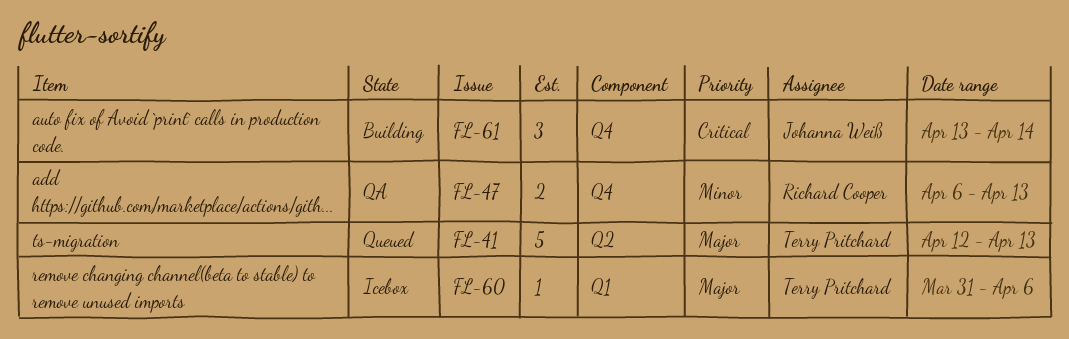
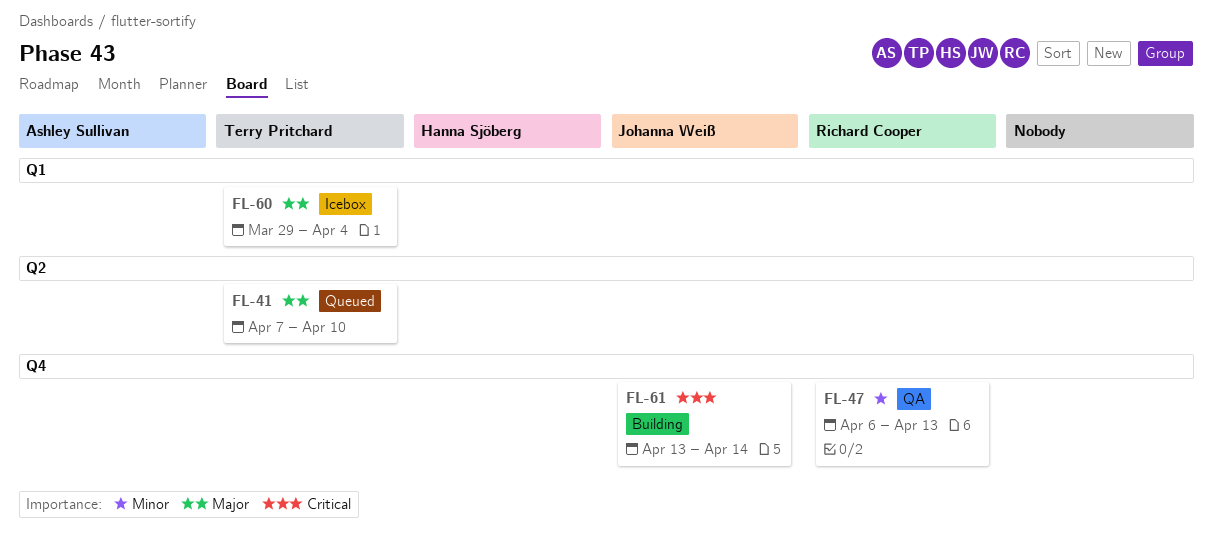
FL-41, start: Apr 12 -> Apr 7
FL-41, due: Apr 13 -> Apr 10
FL-60, start: Mar 31 -> Mar 29
FL-60, due: Apr 6 -> Apr 4

